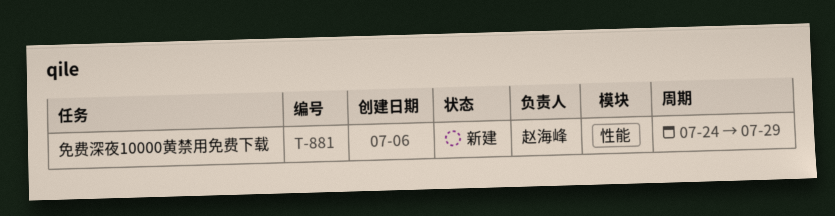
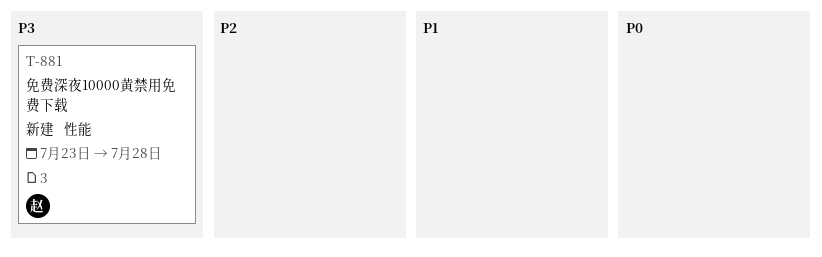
T-881, start: Jul 24 -> Jul 23
T-881, due: Jul 29 -> Jul 28

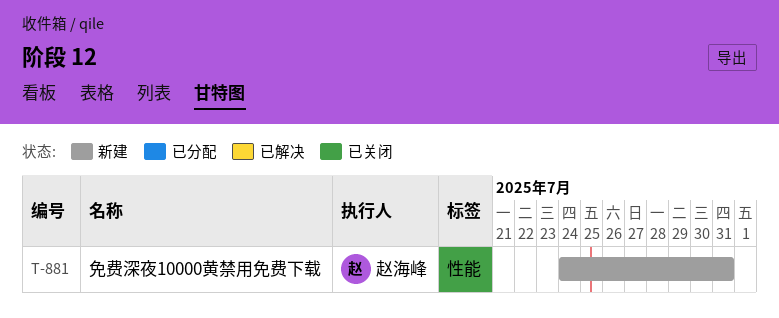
T-881, start: Jul 23 -> Jul 24
T-881, due: Jul 28 -> Jul 31

